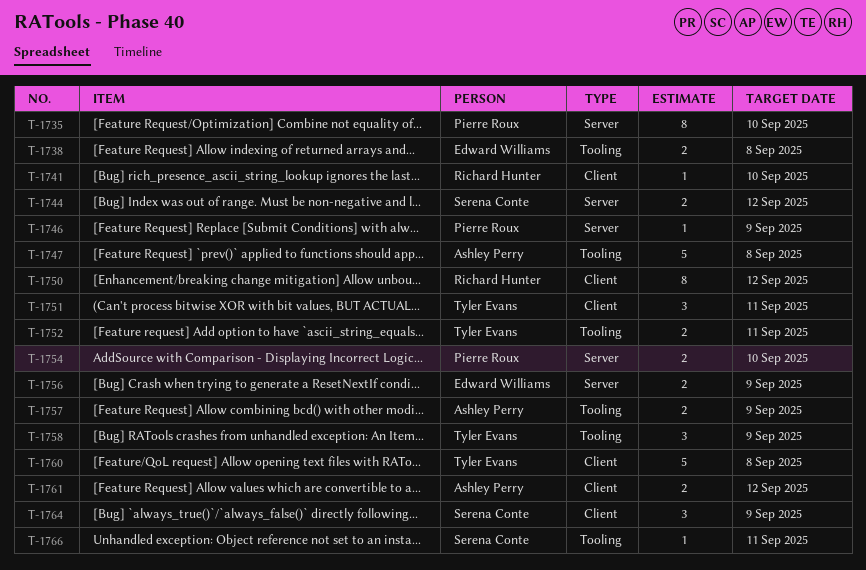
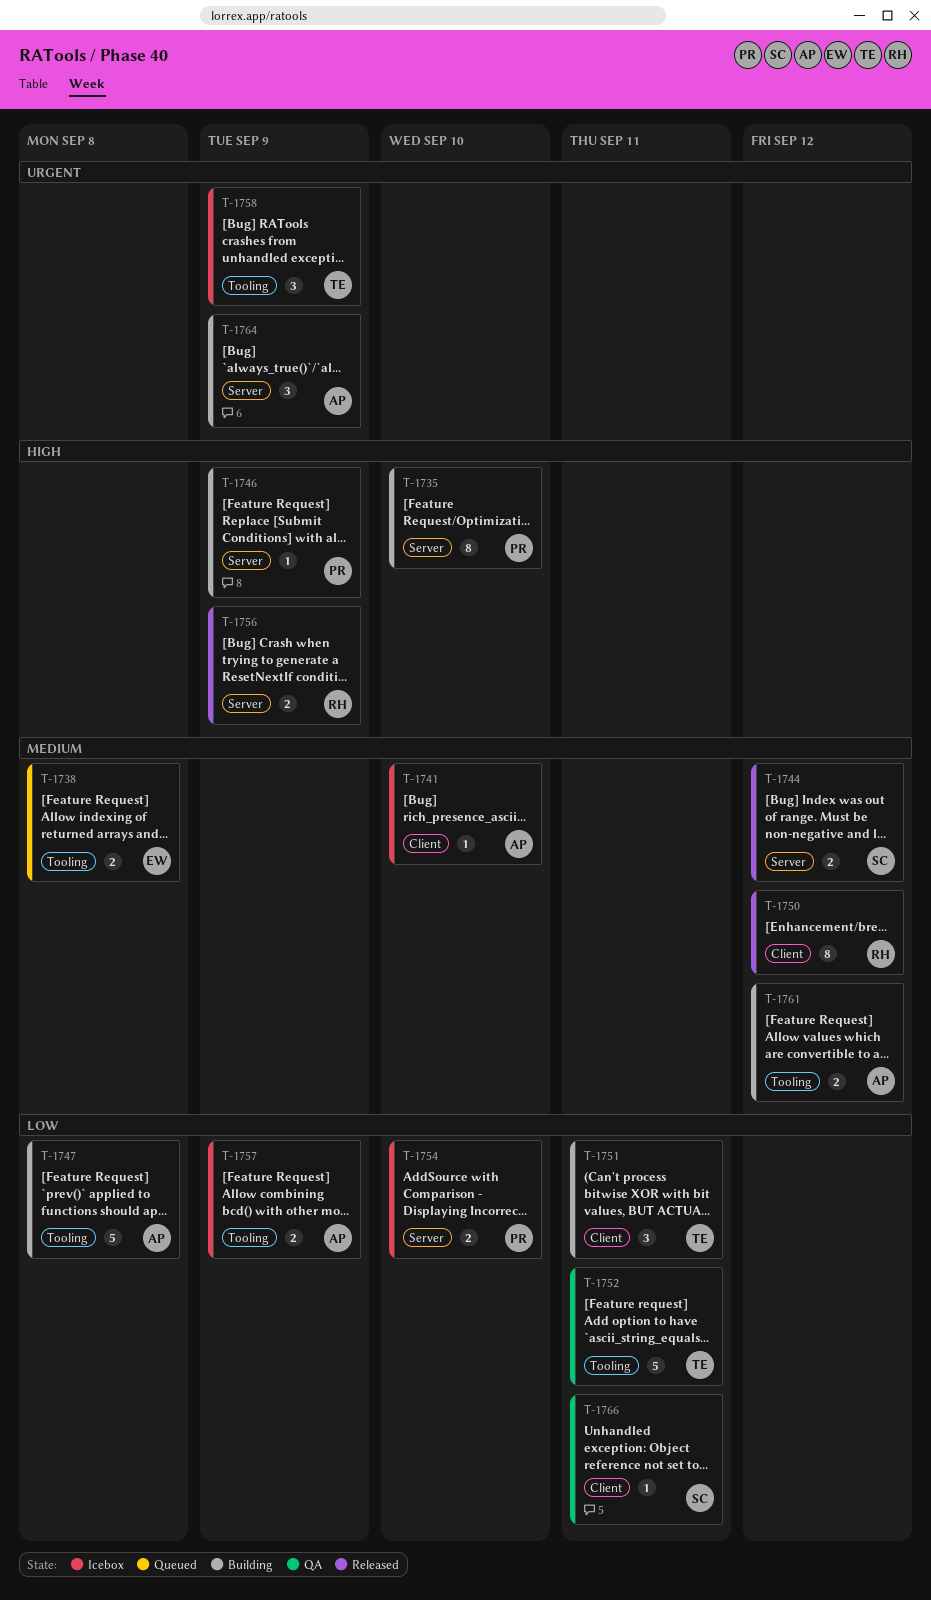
T-1741, owner: Richard Hunter -> Ashley Perry
T-1752, estimate: 2 -> 5
T-1756, owner: Edward Williams -> Richard Hunter
T-1760: present -> none
T-1761, label: Client -> Tooling
T-1764, owner: Serena Conte -> Ashley Perry
T-1764, label: Client -> Server
T-1766, label: Tooling -> Client

